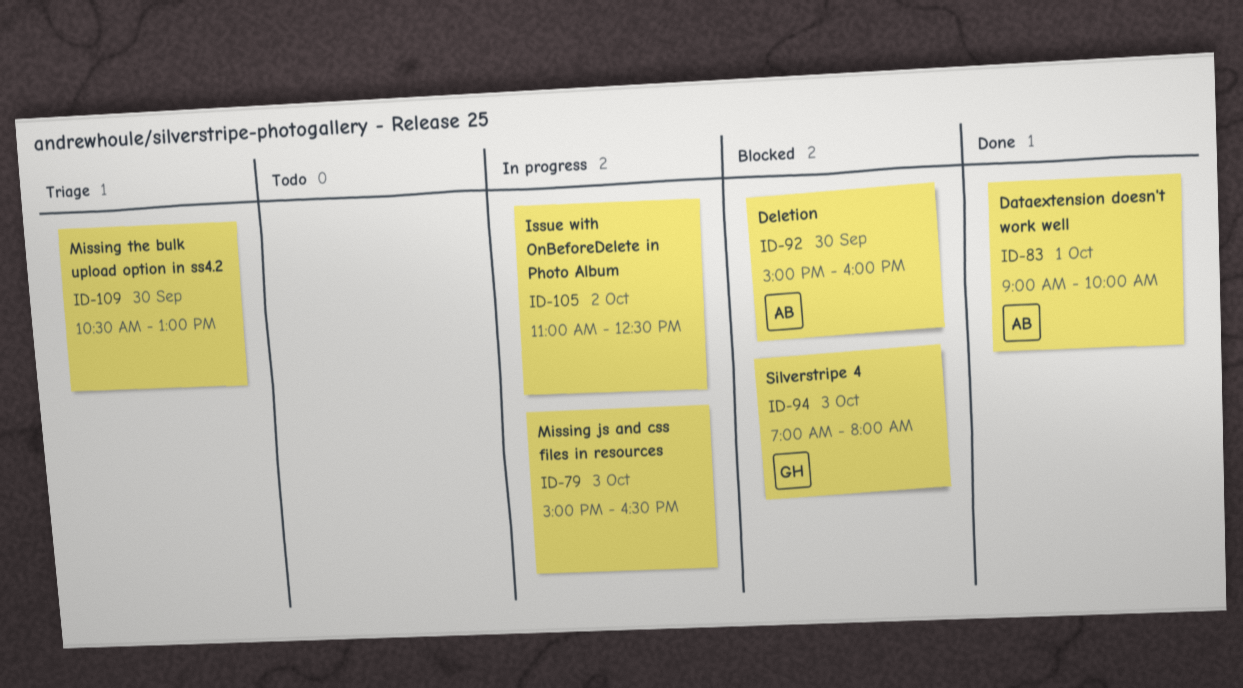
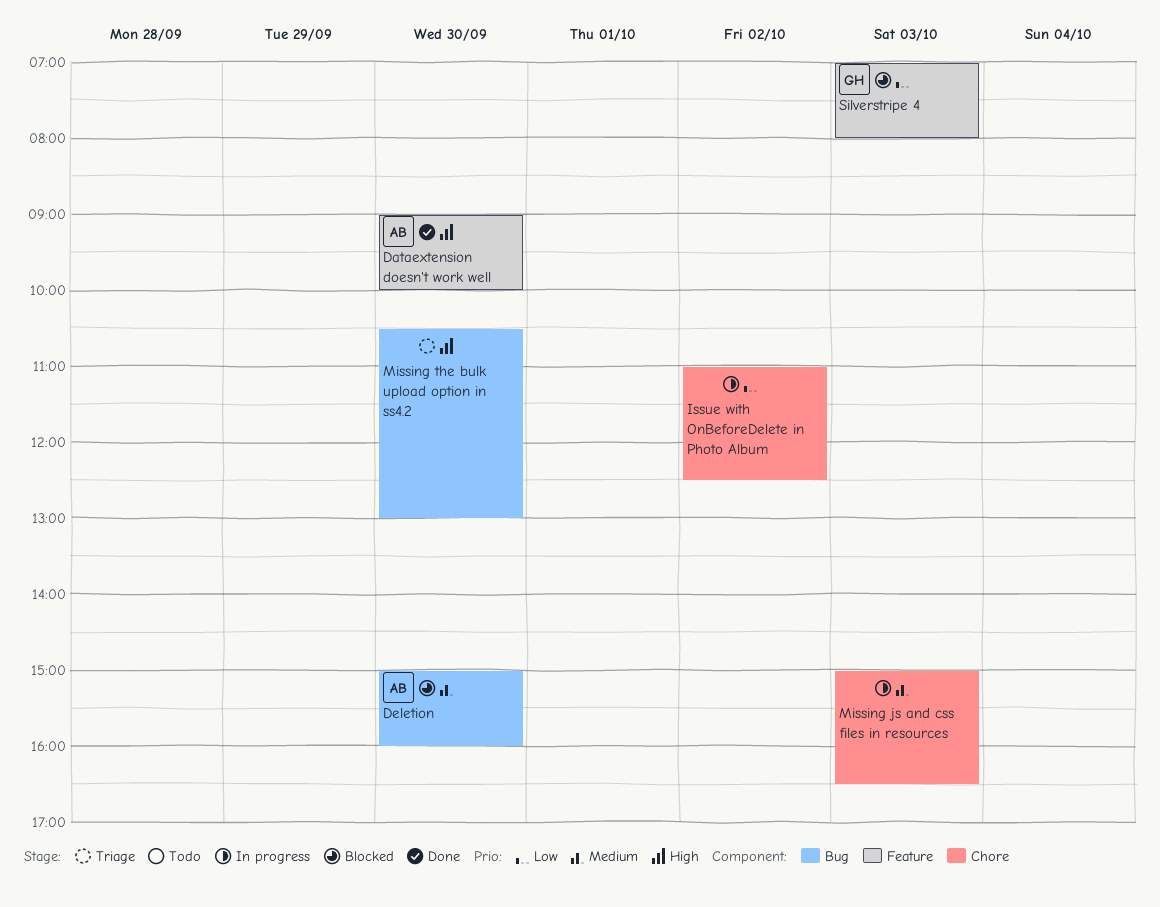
Dataextension doesn't work well, day: Oct 1 -> Sep 30

